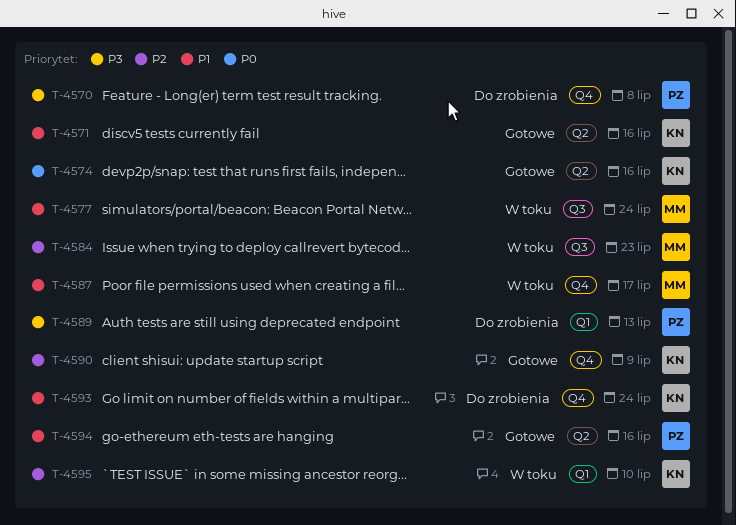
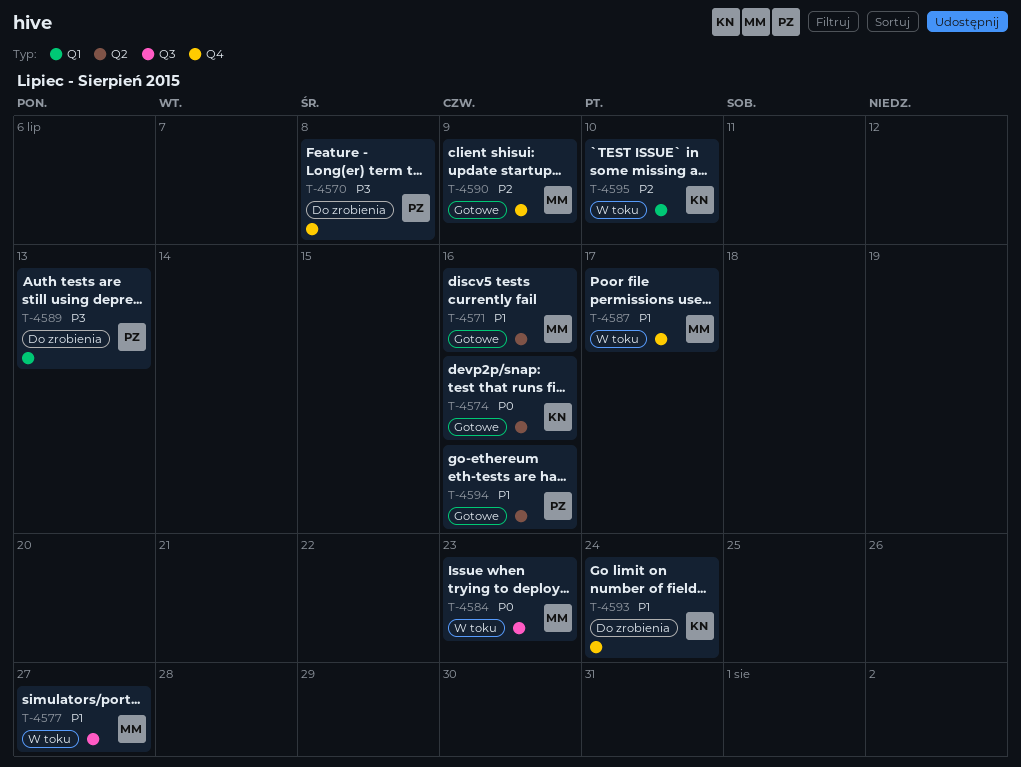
T-4571, owner: KN -> MM
T-4577, due: Jul 24 -> Jul 27
T-4584, priority: P2 -> P0
T-4590, owner: KN -> MM

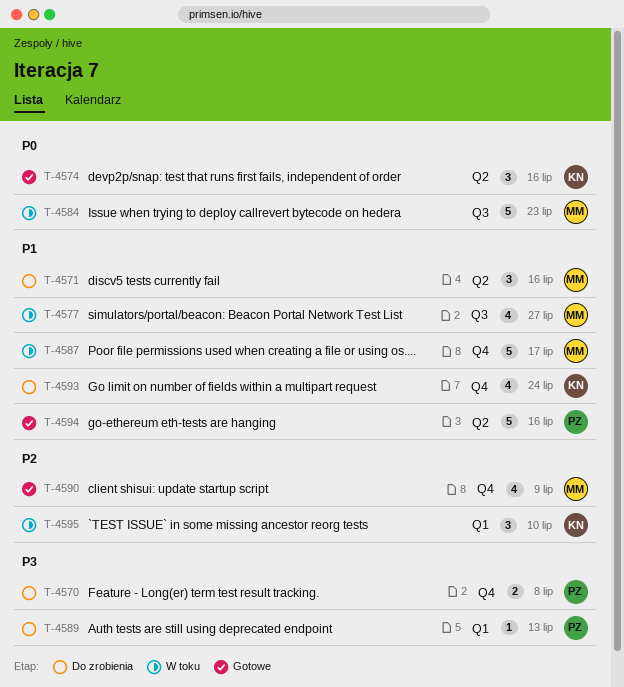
T-4571, status: Gotowe -> Do zrobienia

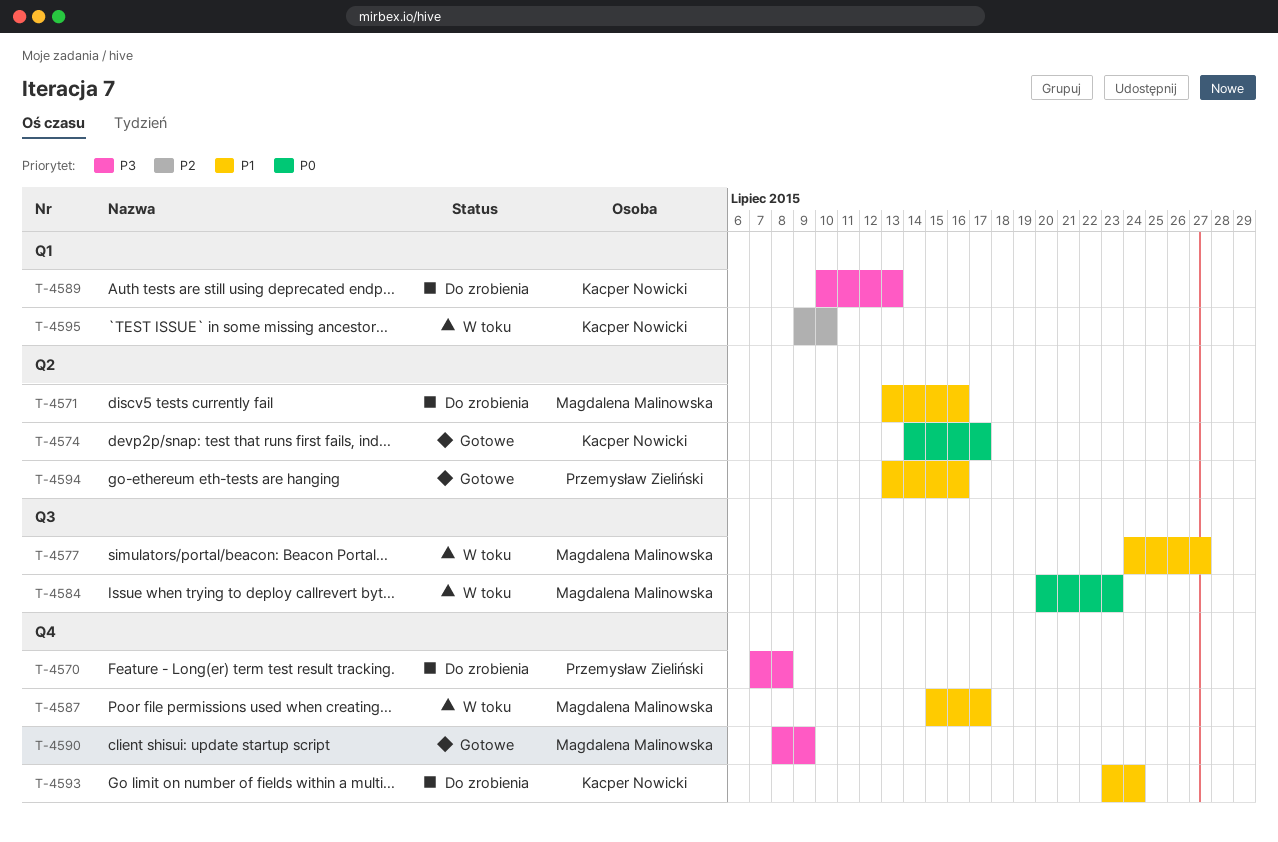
T-4574, due: Jul 16 -> Jul 17
T-4589, owner: Przemysław Zieliński -> Kacper Nowicki
T-4590, priority: P2 -> P3

